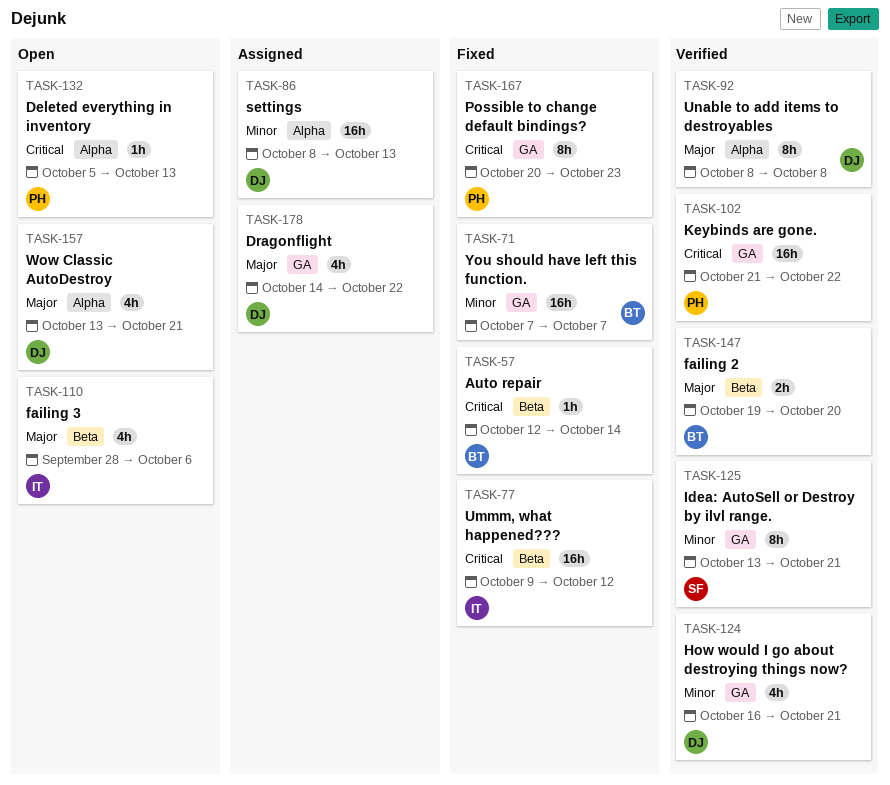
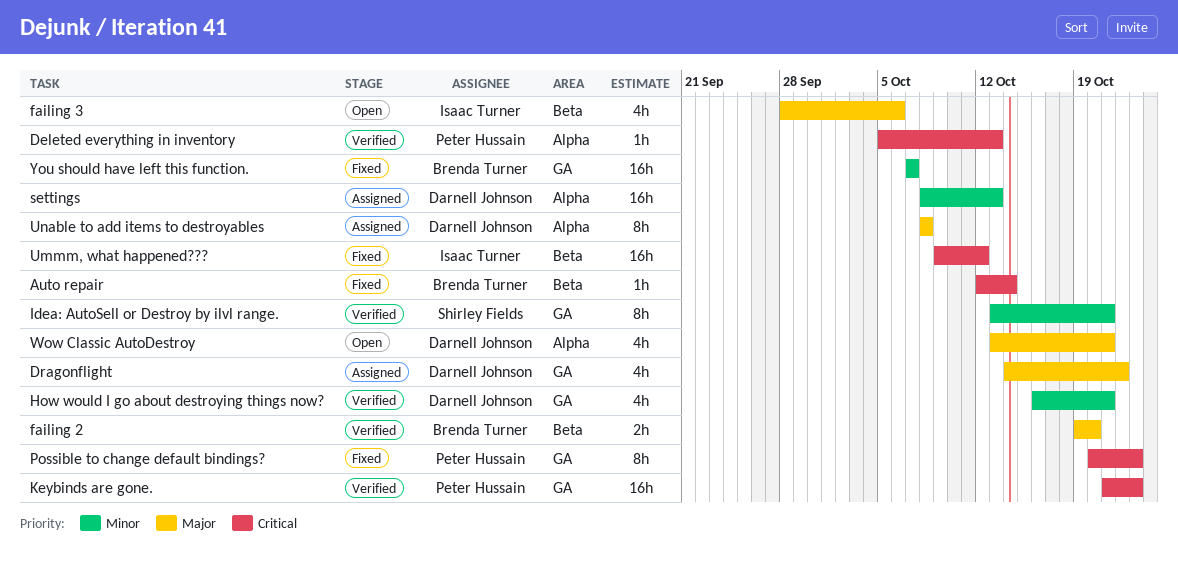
Deleted everything in inventory, status: Open -> Verified
Keybinds are gone., due: Oct 22 -> Oct 23
Unable to add items to destroyables, status: Verified -> Assigned

